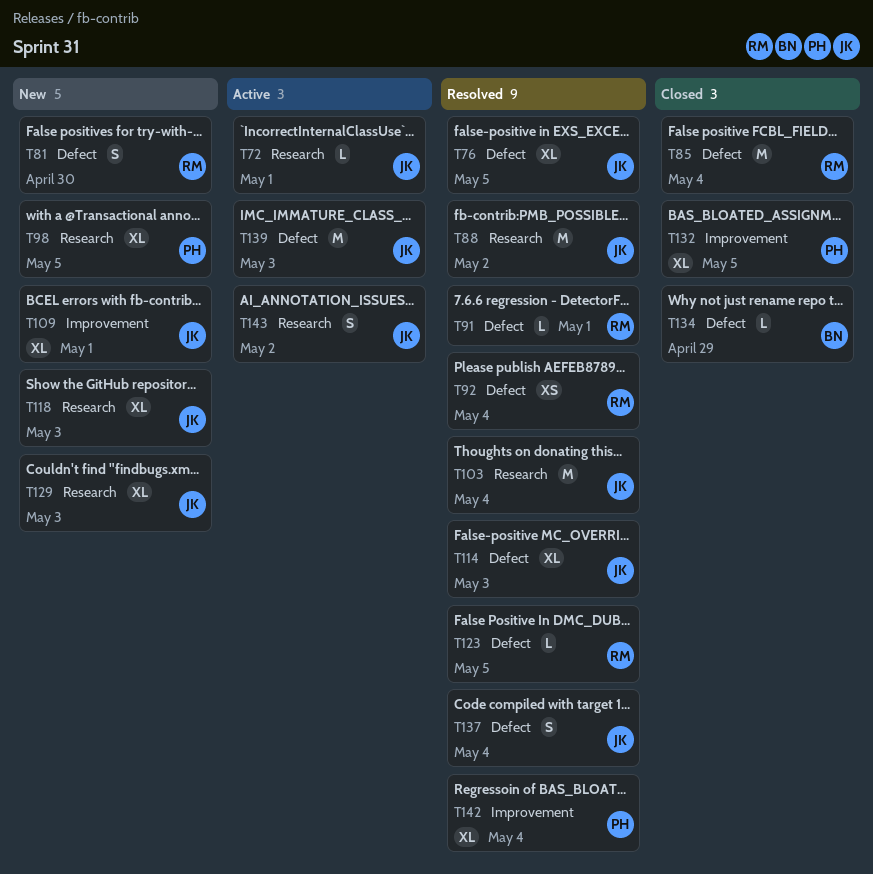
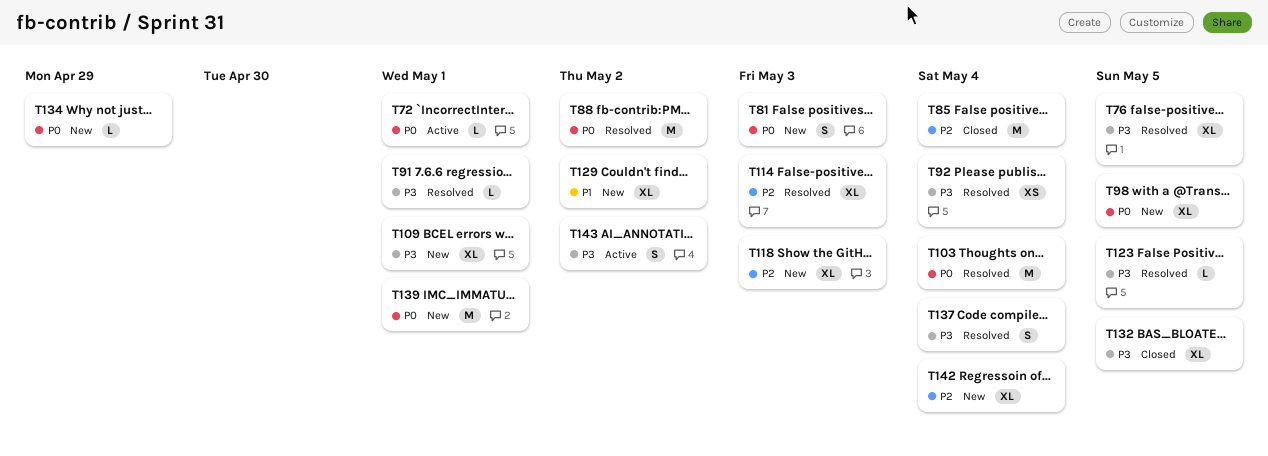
T81, due: Apr 30 -> May 3
T129, due: May 3 -> May 2
T134, status: Closed -> New
T139, status: Active -> New
T139, due: May 3 -> May 1
T142, status: Resolved -> New

